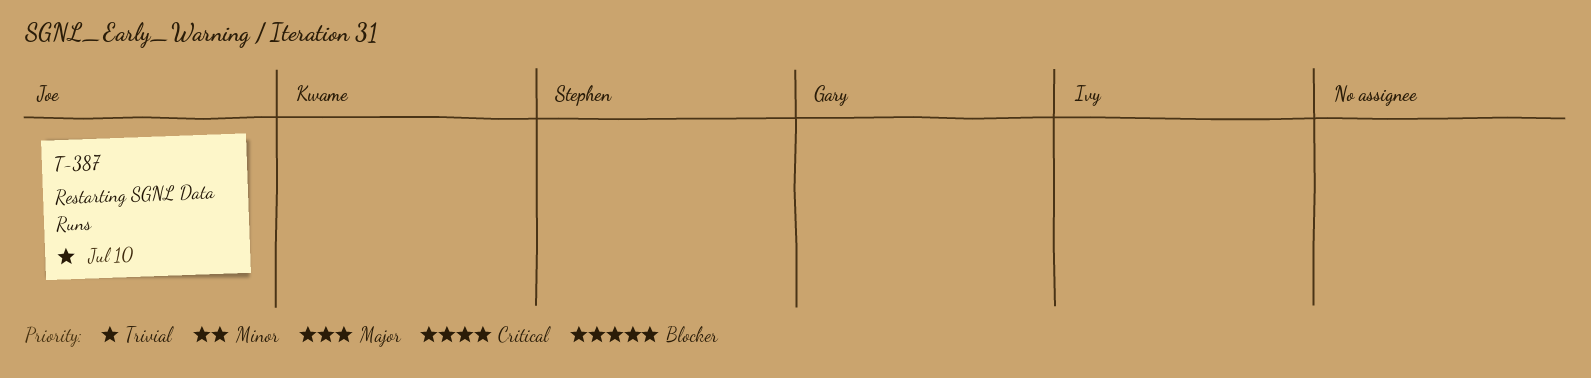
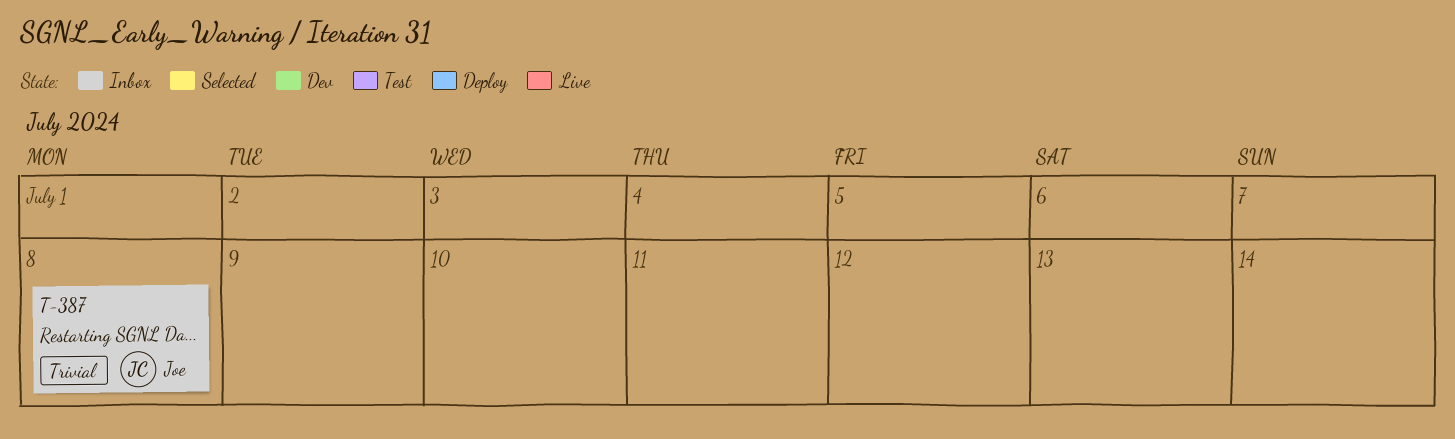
T-387, due: Jul 10 -> Jul 8

